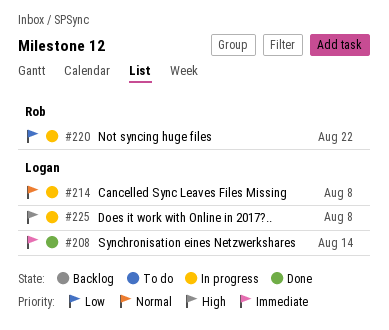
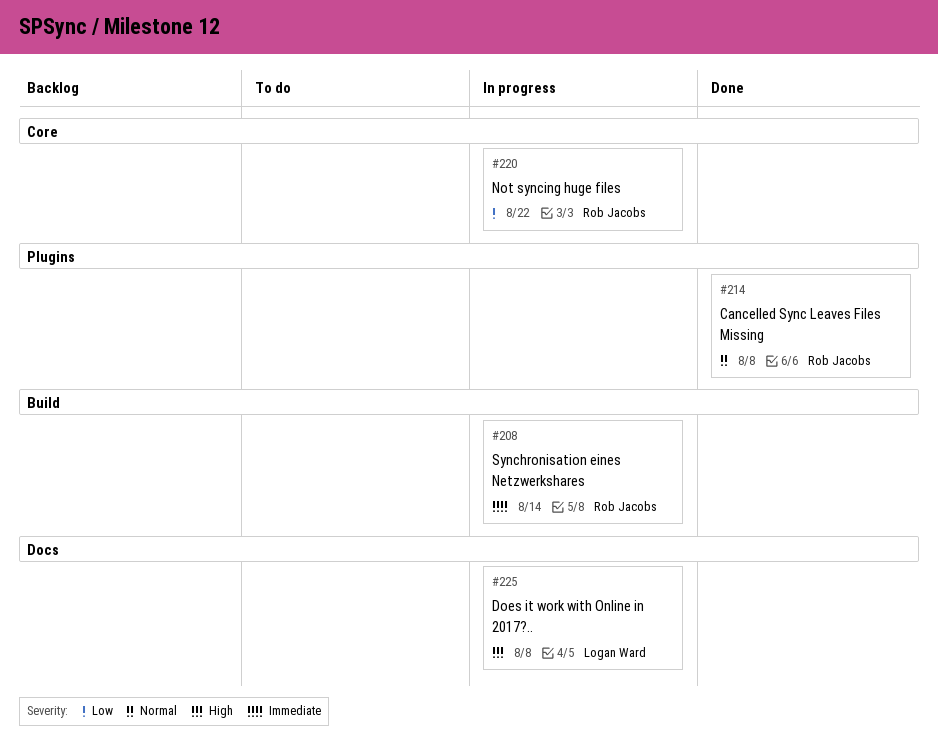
#208, status: Done -> In progress
#208, owner: Logan Ward -> Rob Jacobs
#214, status: In progress -> Done
#214, owner: Logan Ward -> Rob Jacobs

